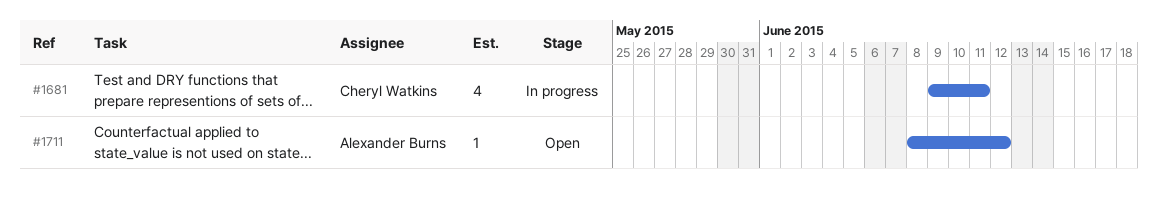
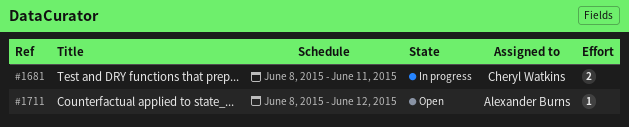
#1681, estimate: 4 -> 2
#1681, start: Jun 9 -> Jun 8

